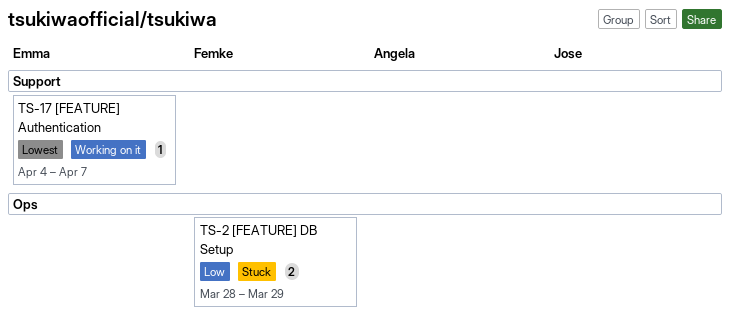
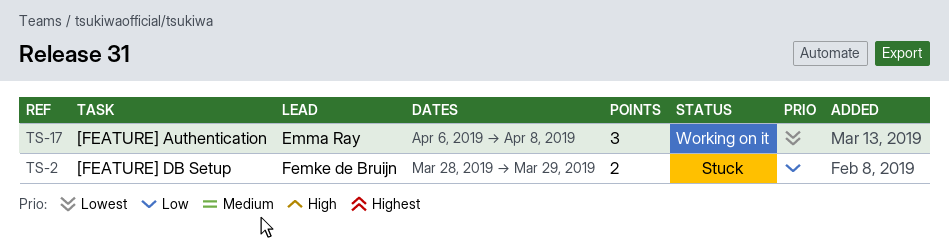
TS-17, estimate: 1 -> 3
TS-17, start: Apr 4 -> Apr 6
TS-17, due: Apr 7 -> Apr 8

